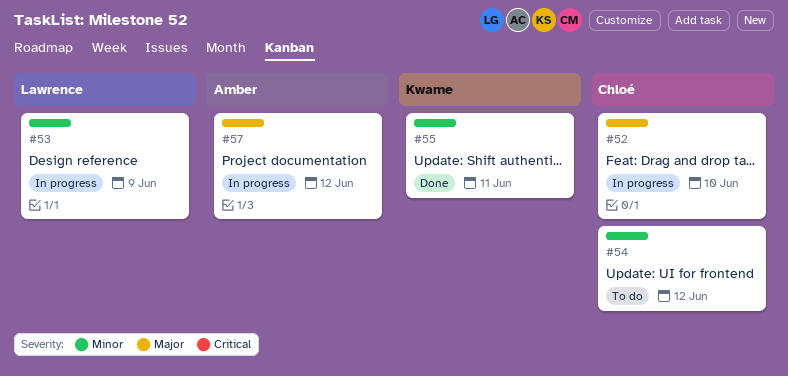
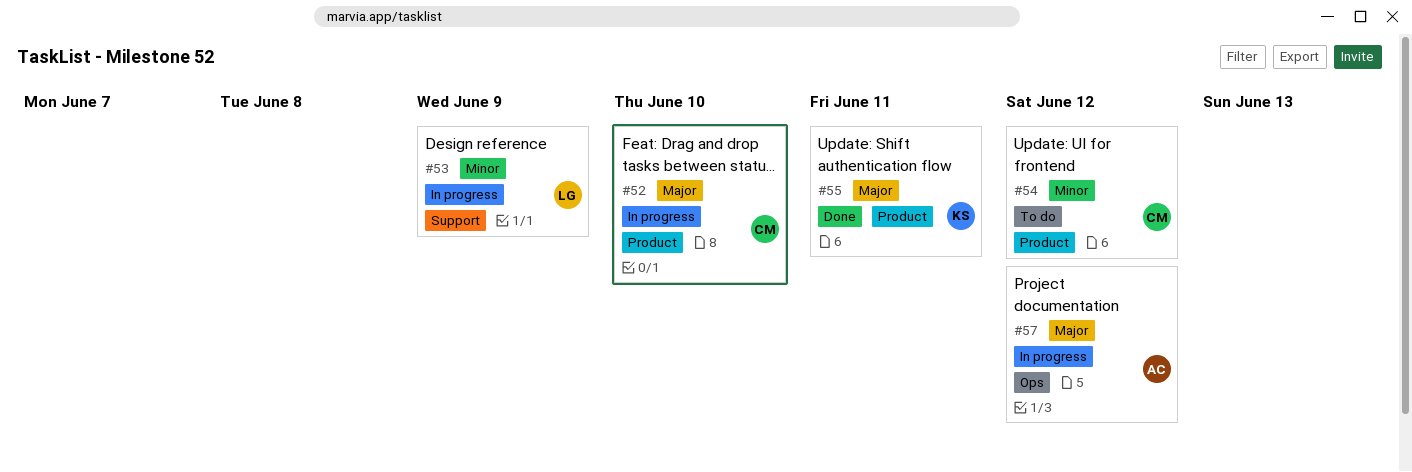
#55, priority: Minor -> Major

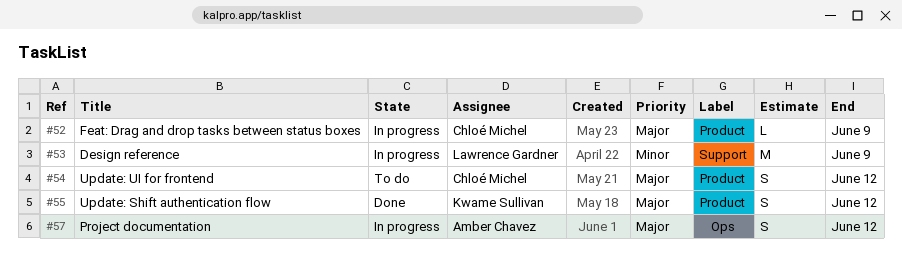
#52, due: Jun 10 -> Jun 9
#54, priority: Minor -> Major
#55, due: Jun 11 -> Jun 12

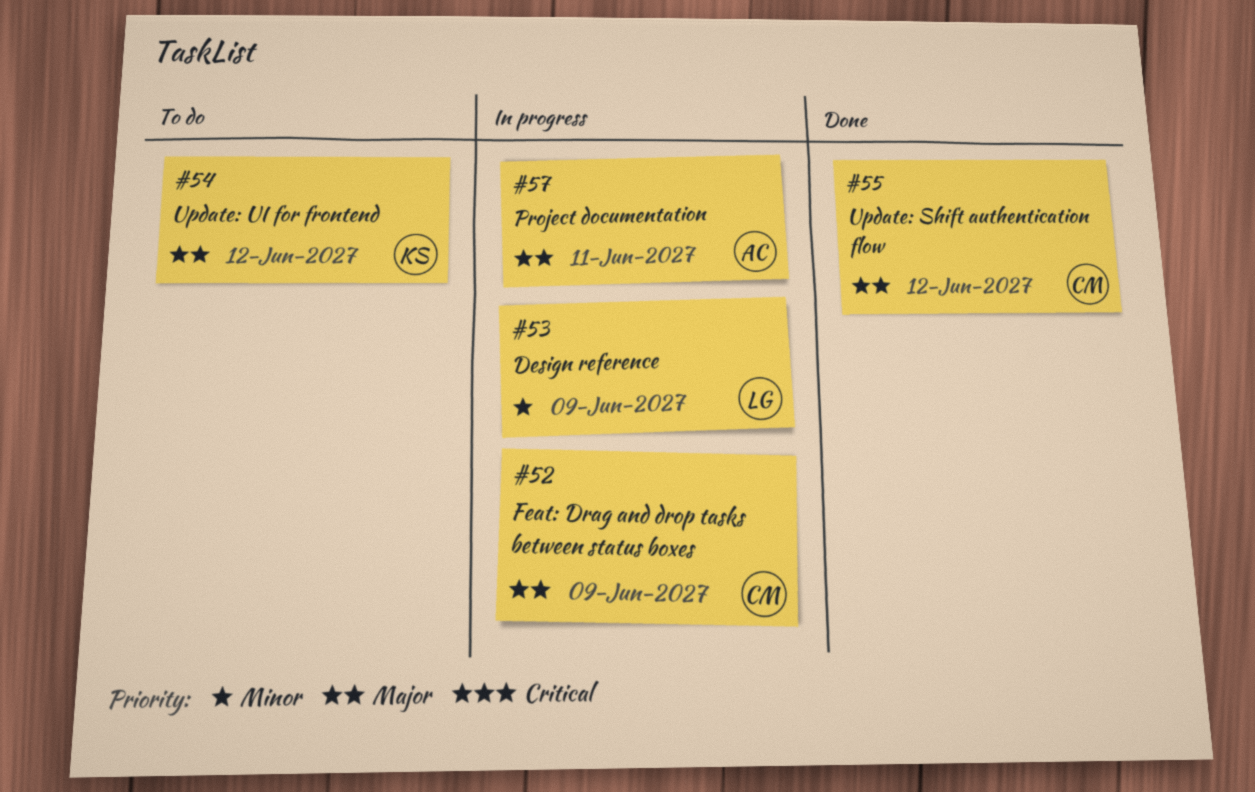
#54, owner: Chloé Michel -> Kwame Sullivan
#55, owner: Kwame Sullivan -> Chloé Michel
#57, due: Jun 12 -> Jun 11

